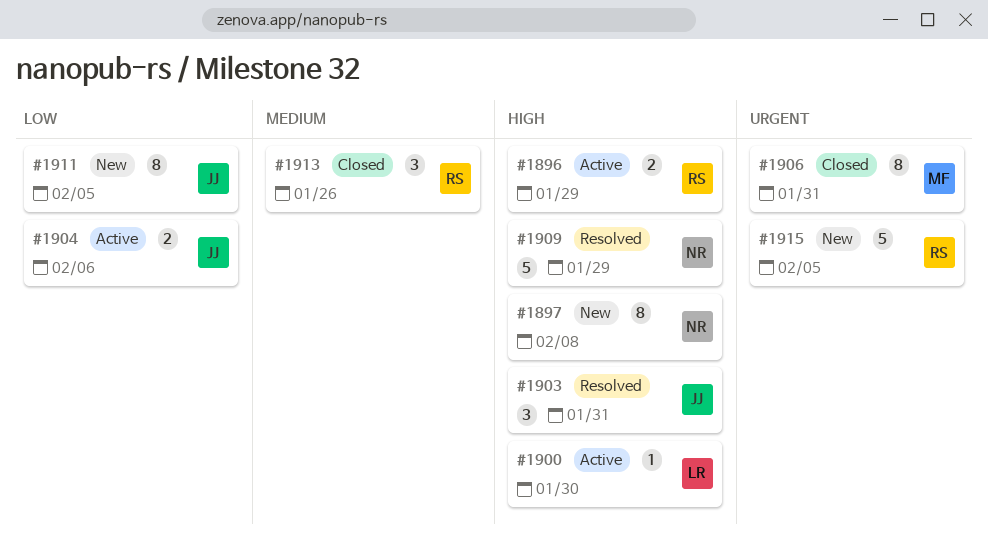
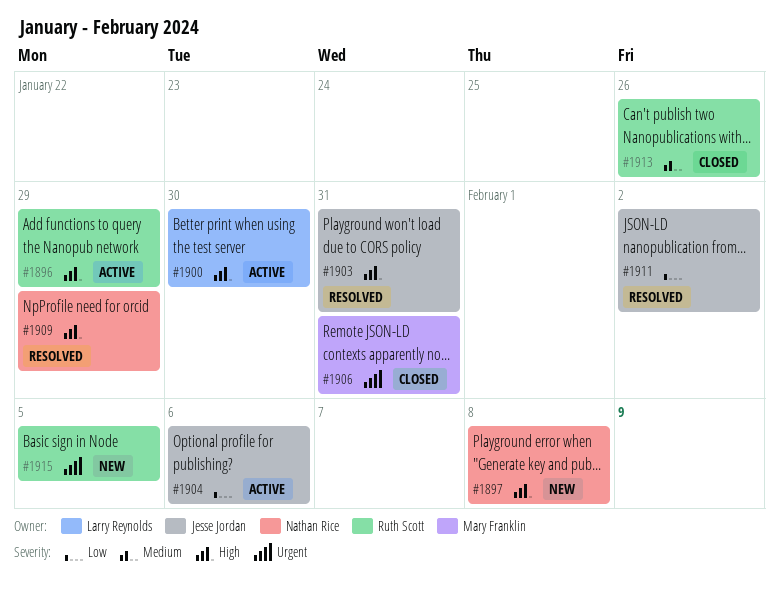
#1911, status: New -> Resolved
#1911, due: Feb 5 -> Feb 2

